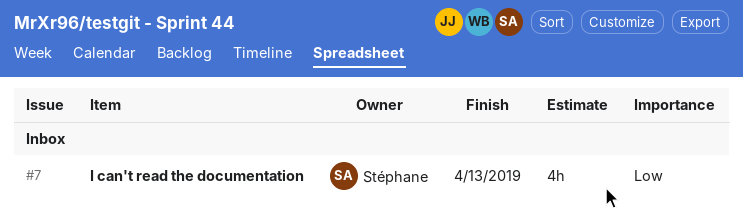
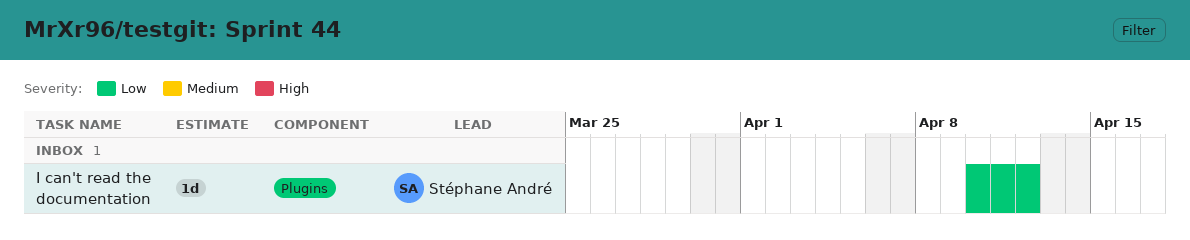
I can't read the documentation, estimate: 4h -> 1d
I can't read the documentation, due: Apr 13 -> Apr 12

